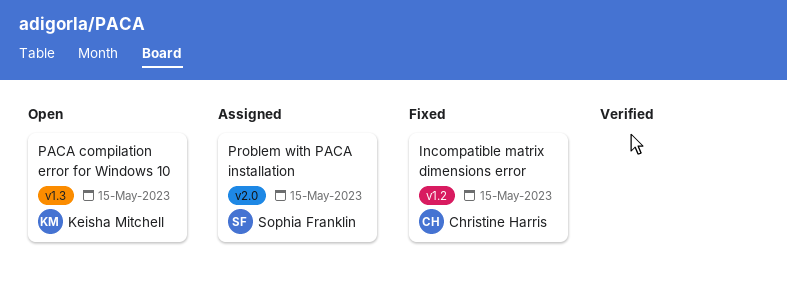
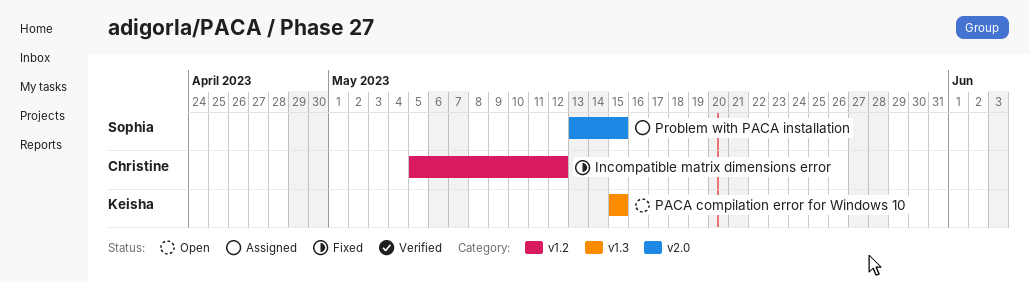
Incompatible matrix dimensions error, due: May 15 -> May 12

